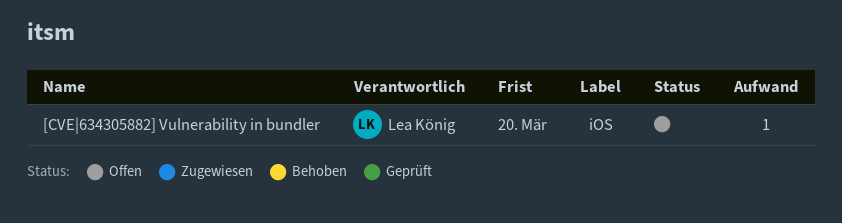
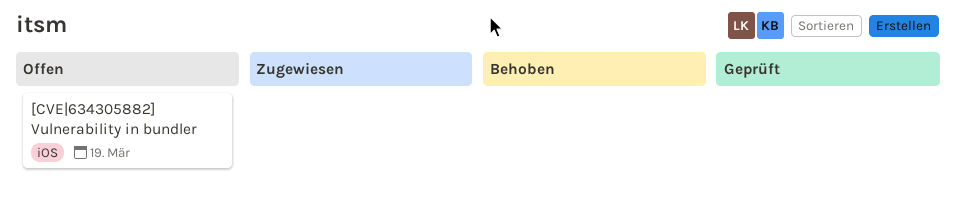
[CVE|634305882] Vulnerability in bundler, due: Mar 20 -> Mar 19

